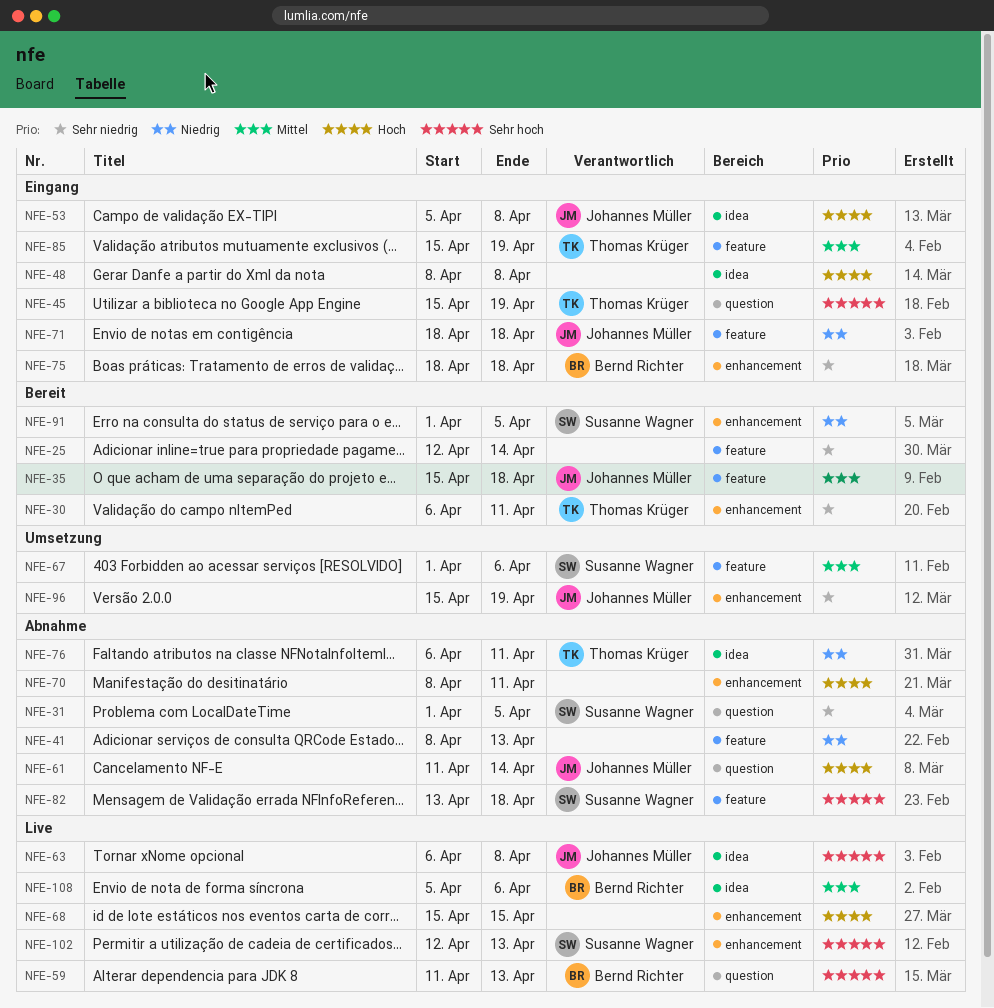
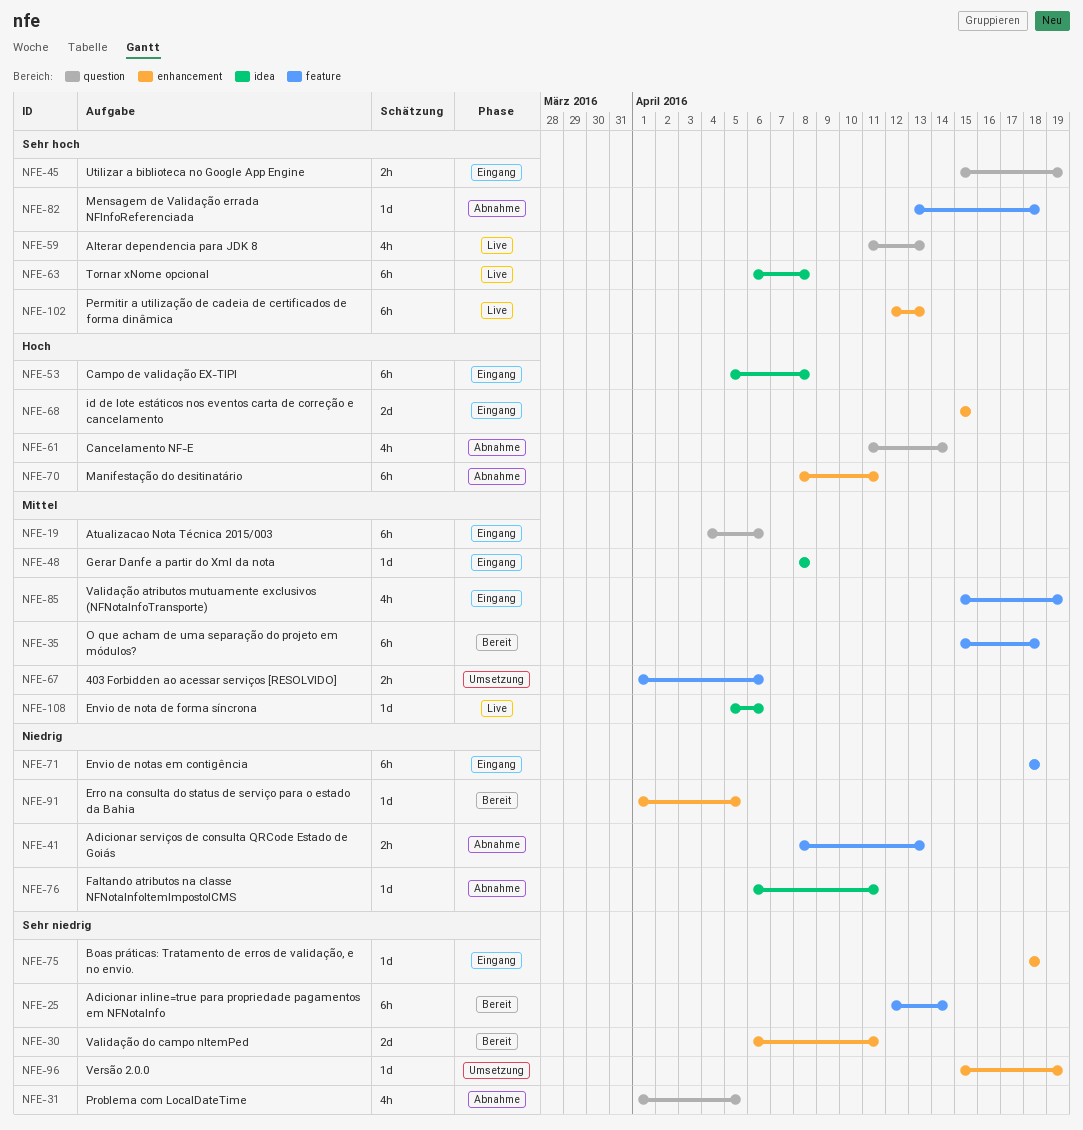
NFE-19: none -> present
NFE-48, priority: Hoch -> Mittel
NFE-68, status: Live -> Eingang

